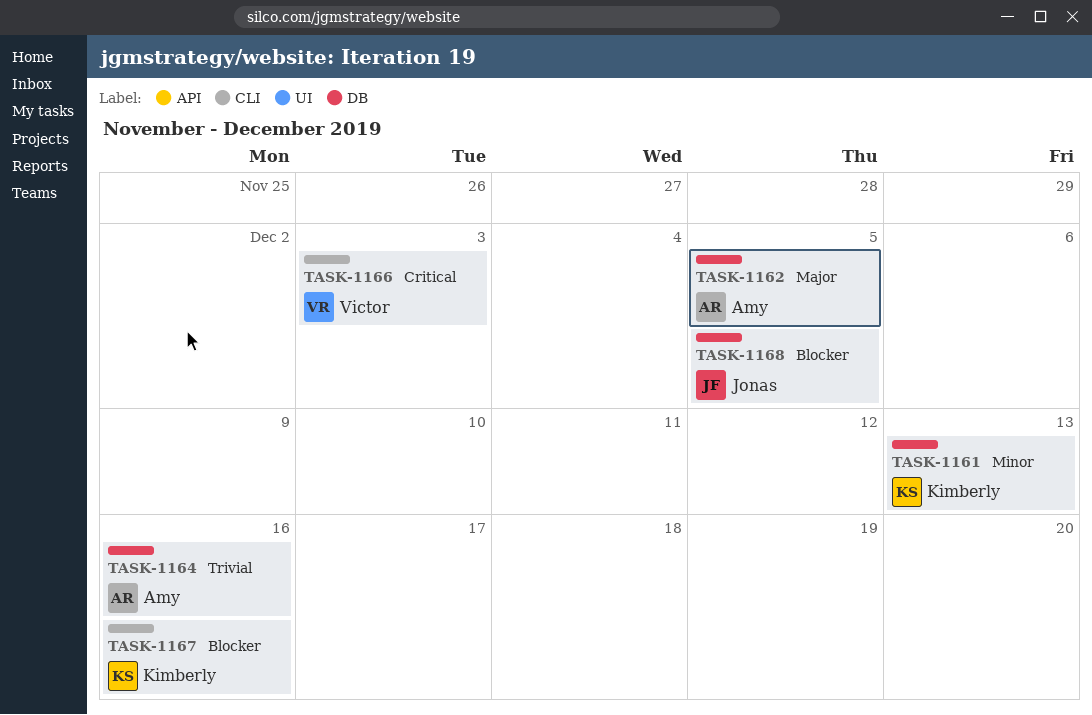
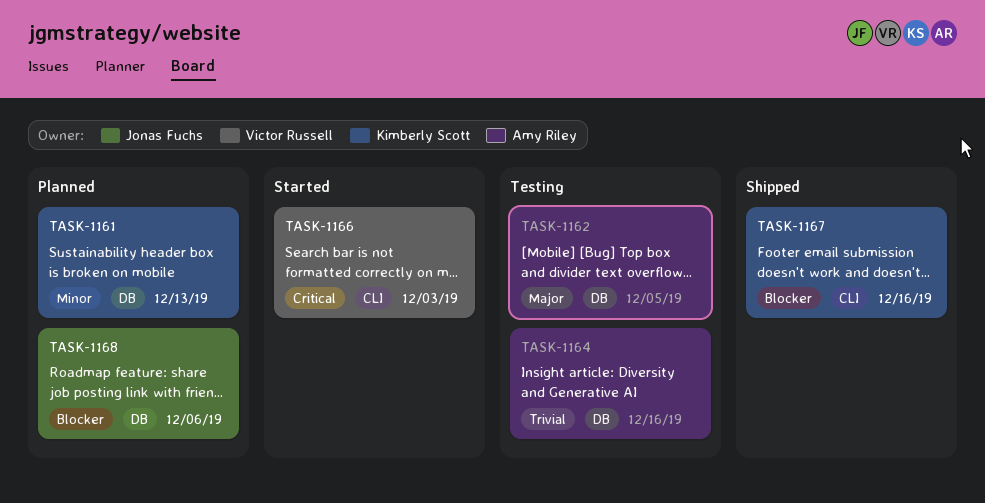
TASK-1168, due: Dec 5 -> Dec 6

